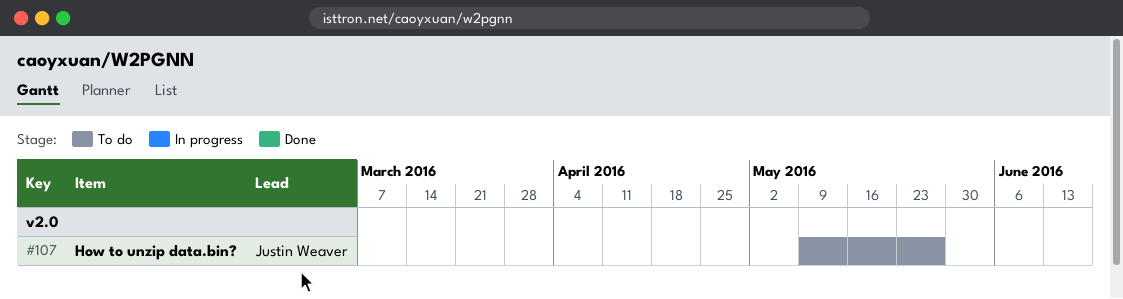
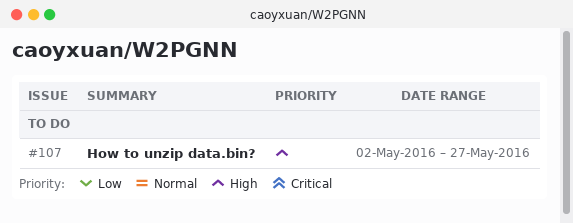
#107, start: May 9 -> May 2

